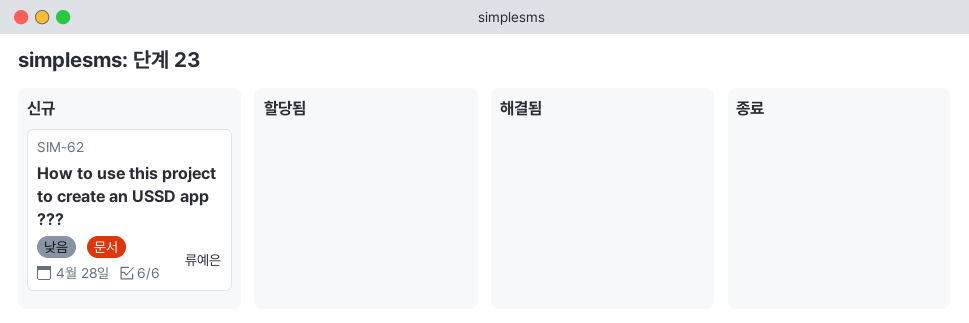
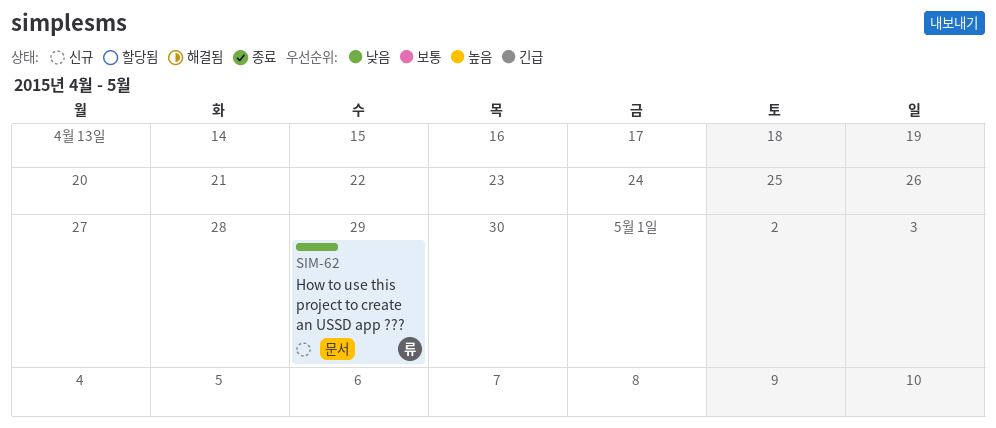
SIM-62, due: Apr 28 -> Apr 29

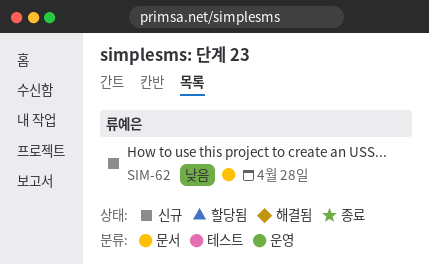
SIM-62, due: Apr 29 -> Apr 28

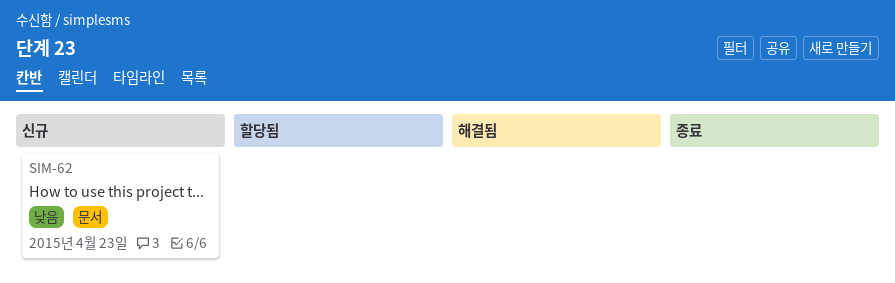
SIM-62, due: Apr 28 -> Apr 23

